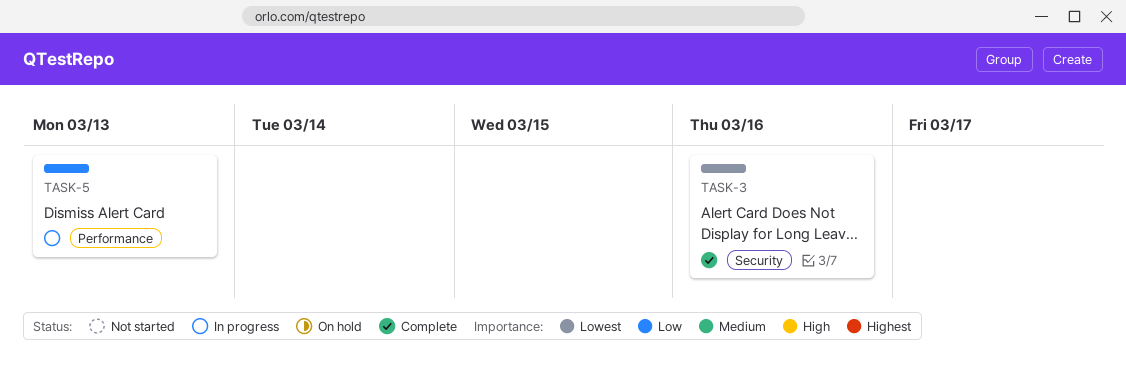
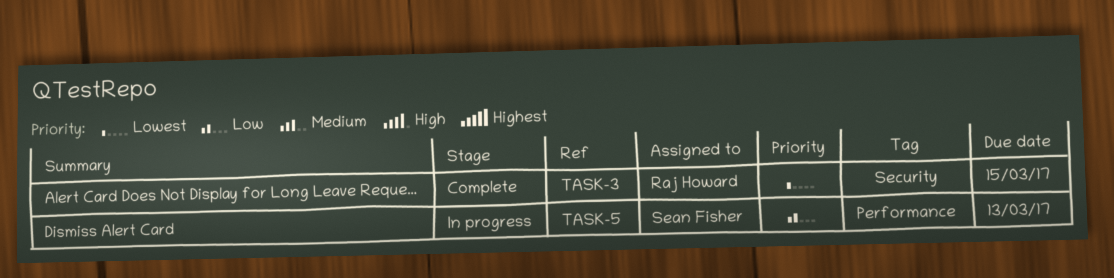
TASK-3, due: Mar 16 -> Mar 15

